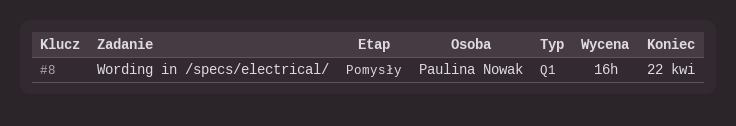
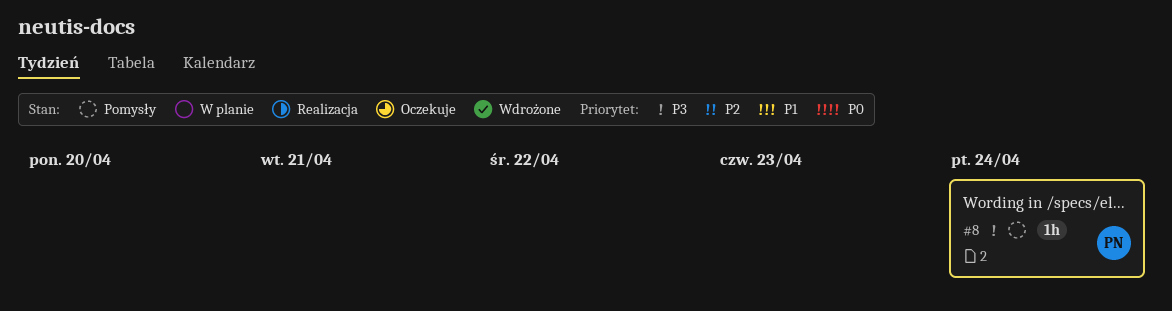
#8, estimate: 16h -> 1h
#8, due: Apr 22 -> Apr 24

